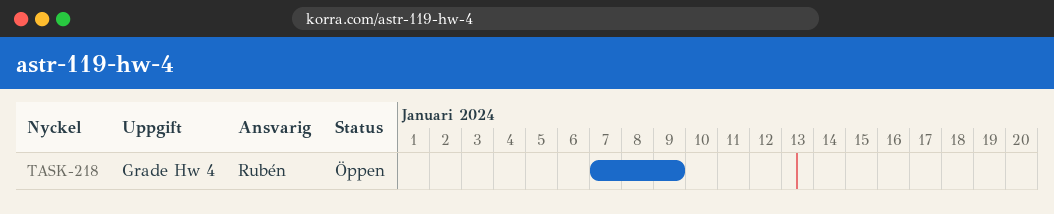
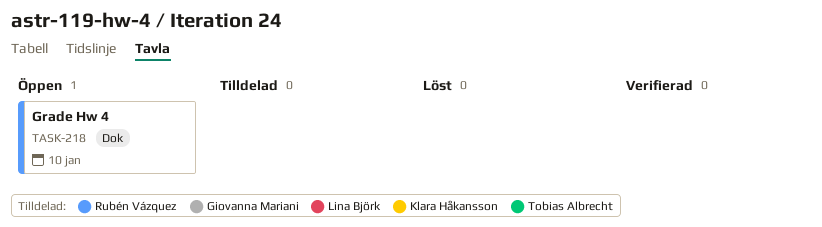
TASK-218, due: Jan 9 -> Jan 10

